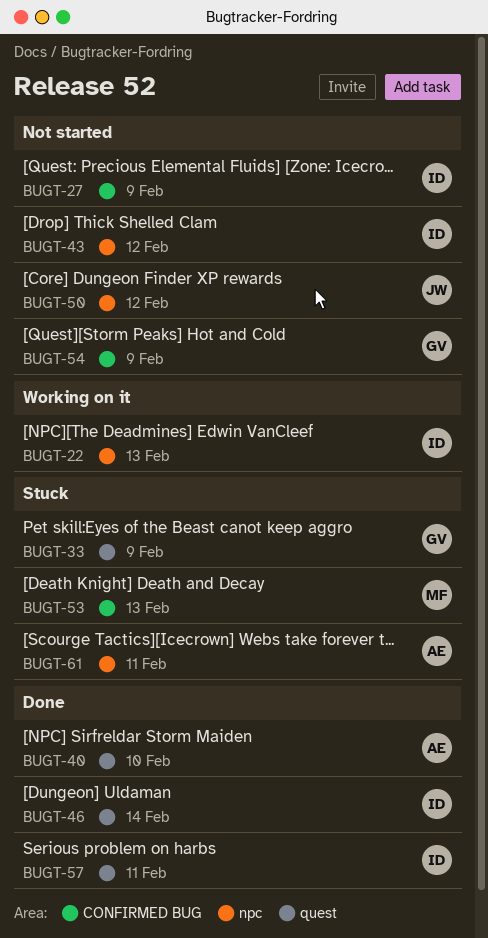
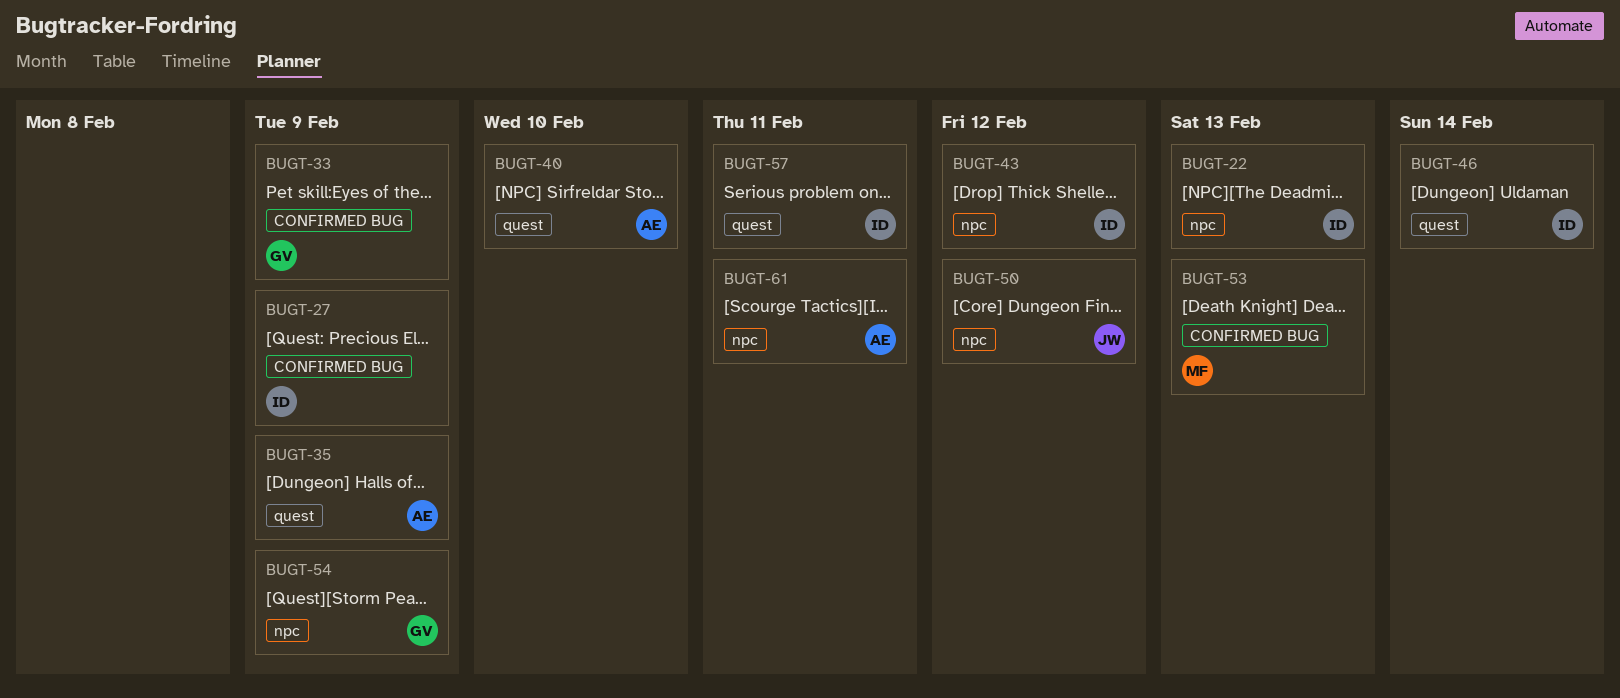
BUGT-33, label: quest -> CONFIRMED BUG
BUGT-35: none -> present
BUGT-54, label: CONFIRMED BUG -> npc

